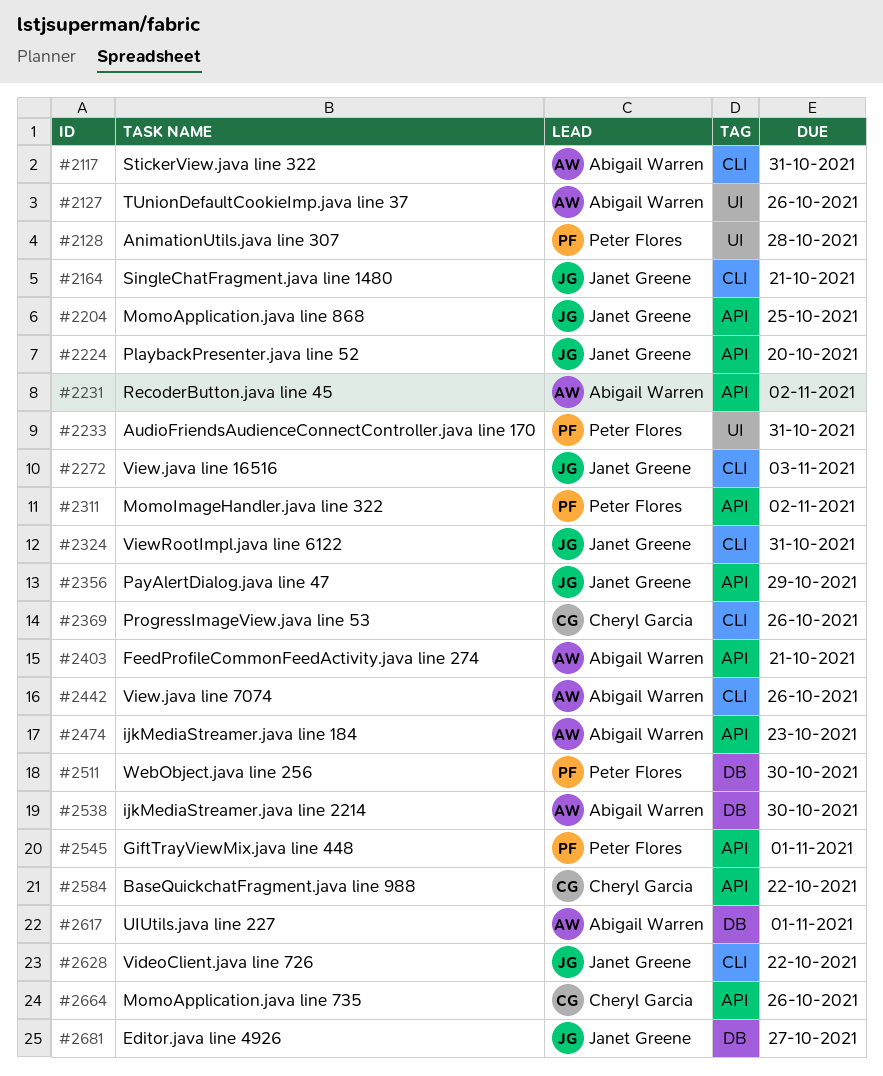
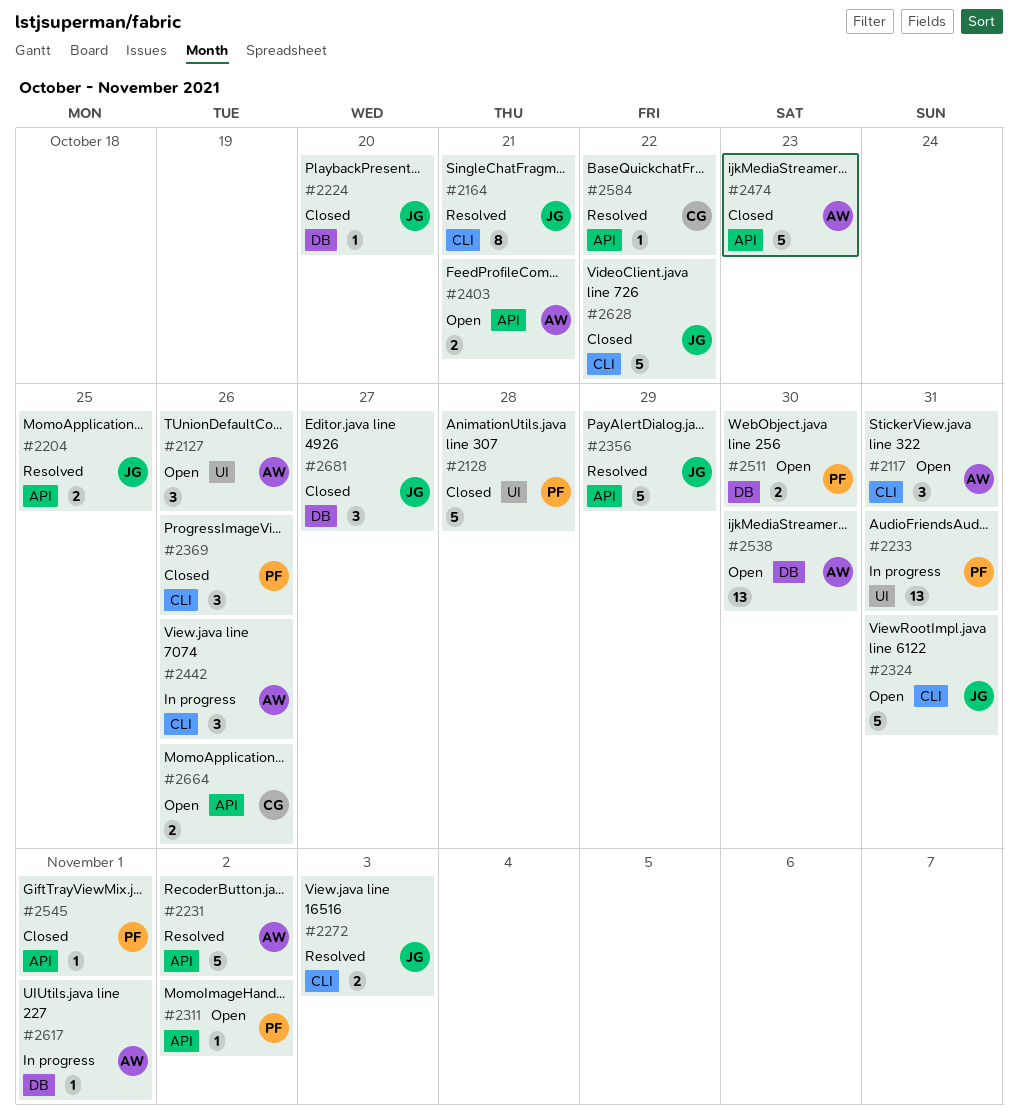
#2224, label: API -> DB
#2369, owner: Cheryl Garcia -> Peter Flores

